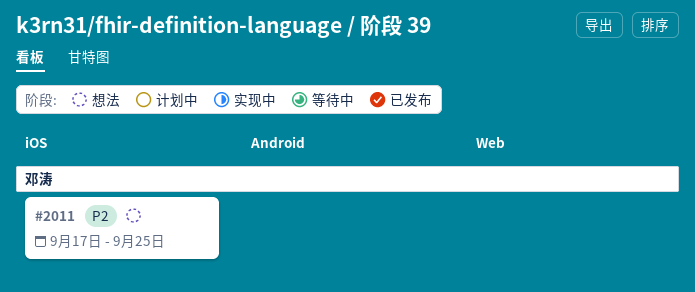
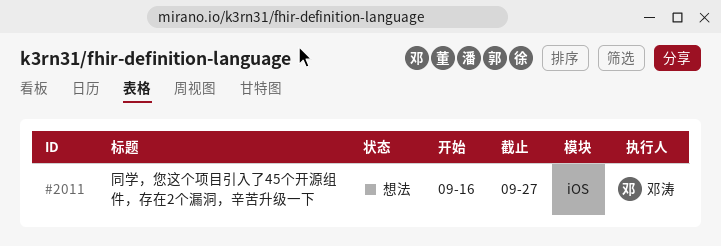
#2011, start: Sep 17 -> Sep 16
#2011, due: Sep 25 -> Sep 27

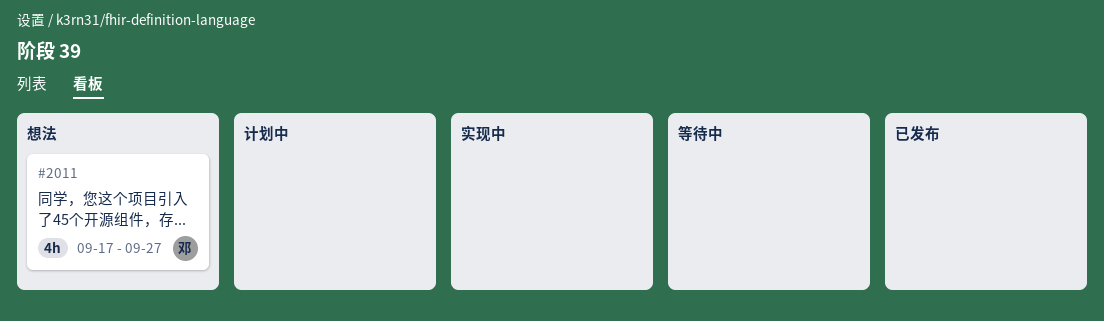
#2011, start: Sep 16 -> Sep 17

